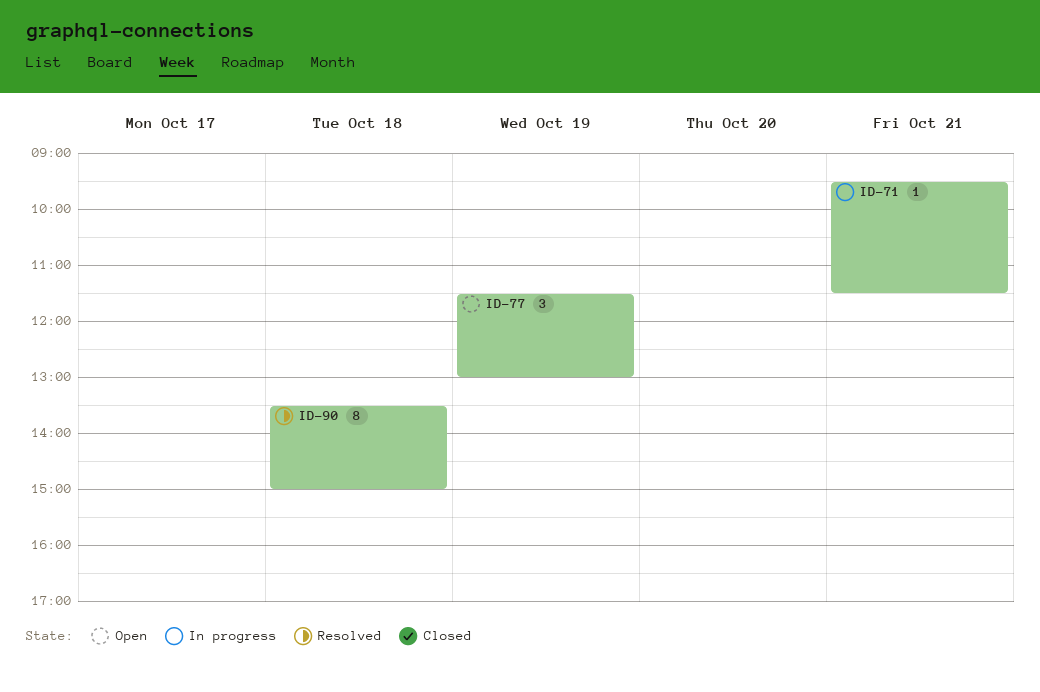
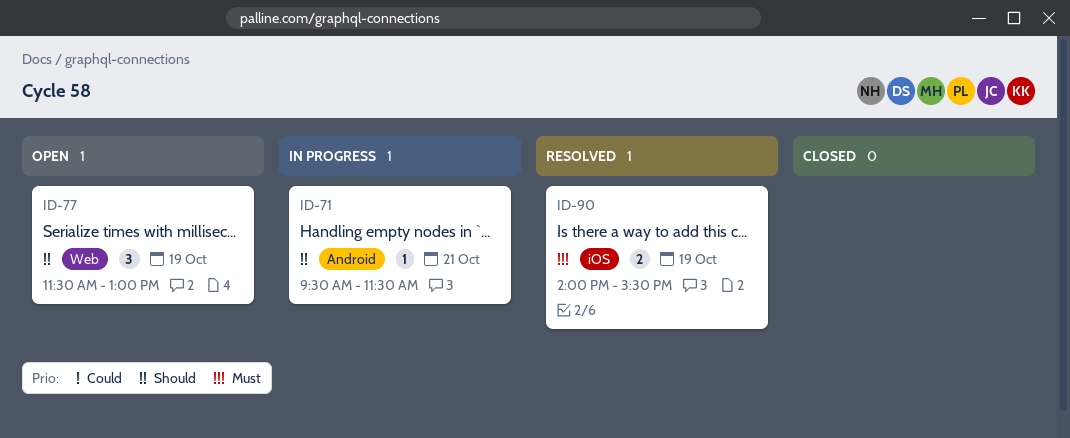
ID-90, estimate: 8 -> 2
ID-90, day: Oct 18 -> Oct 19
ID-90, begins: 13:30 -> 14:00
ID-90, ends: 15:00 -> 15:30

